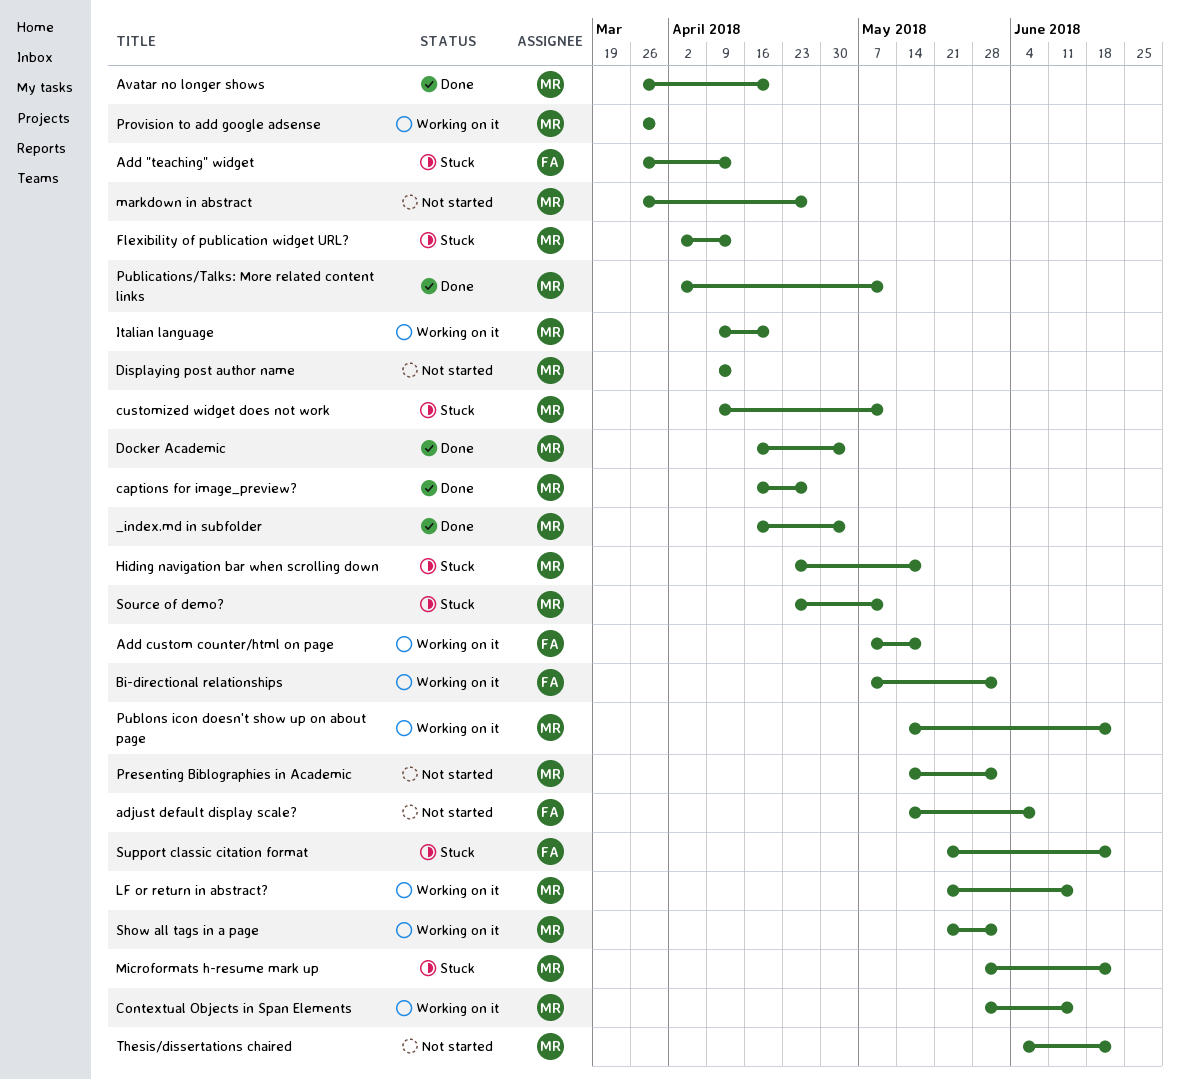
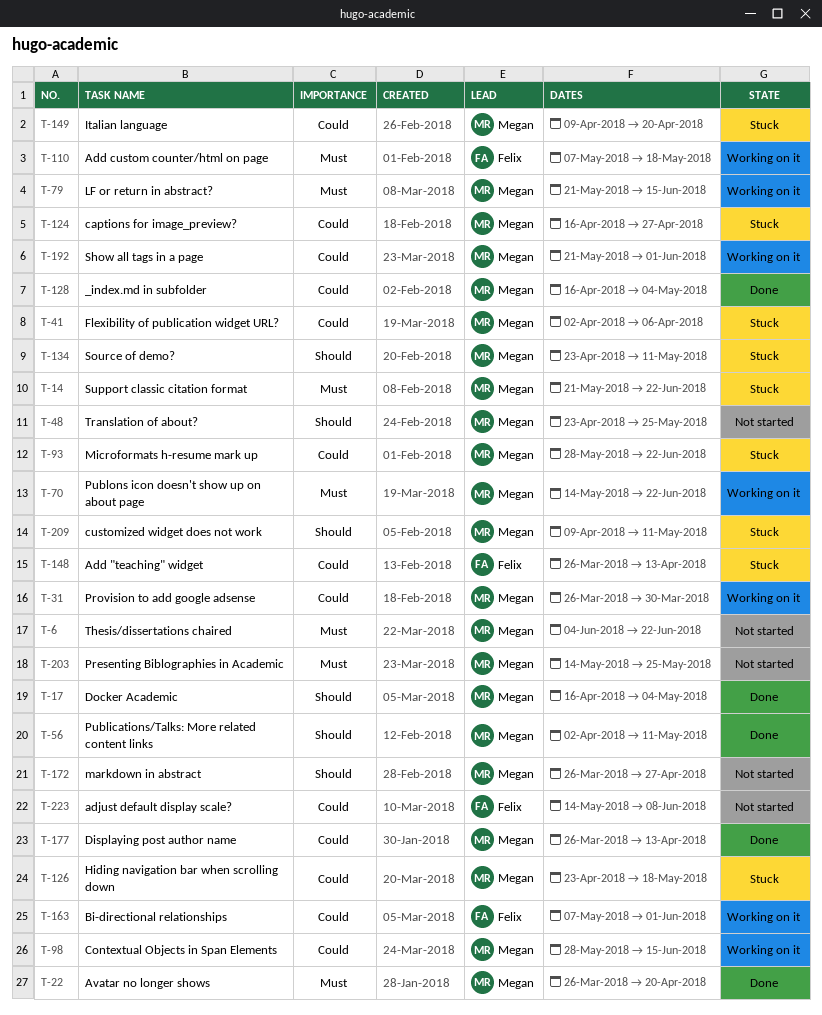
captions for image_preview?, status: Done -> Stuck
Displaying post author name, status: Not started -> Done
Displaying post author name, start: Apr 9 -> Mar 26
Flexibility of publication widget URL?, due: Apr 13 -> Apr 6
Italian language, status: Working on it -> Stuck
Presenting Biblographies in Academic, due: Jun 1 -> May 25
Support classic citation format, owner: Felix -> Megan
Translation of about?: none -> present

